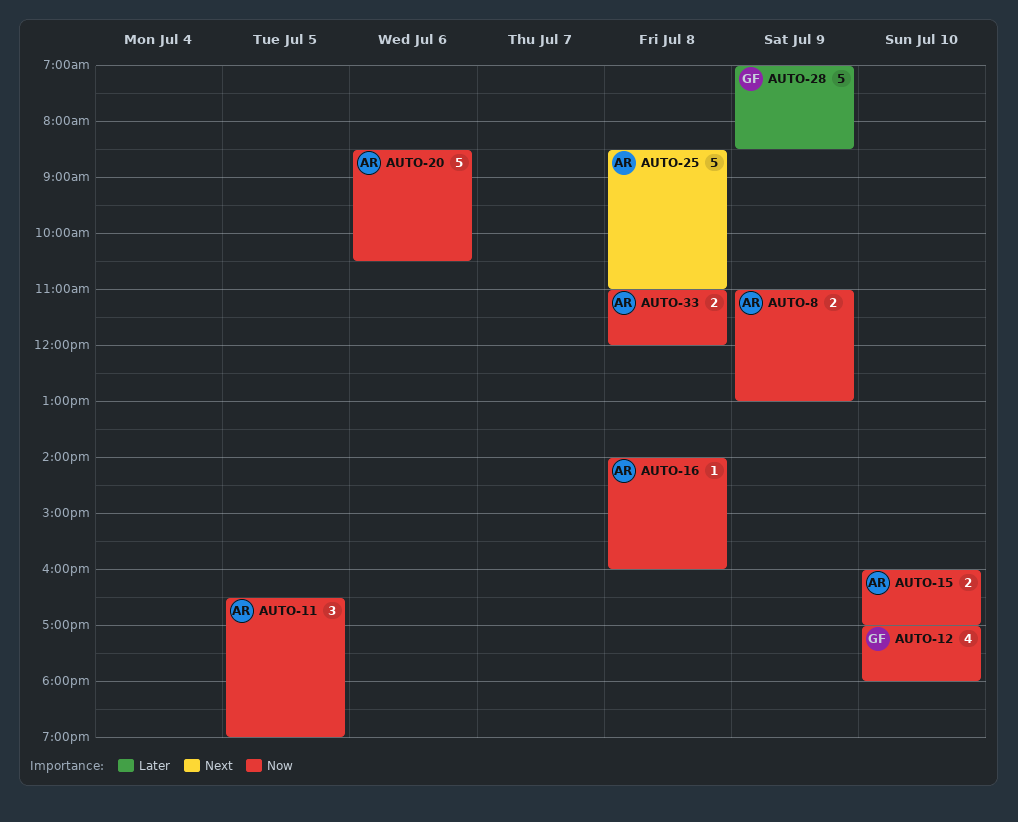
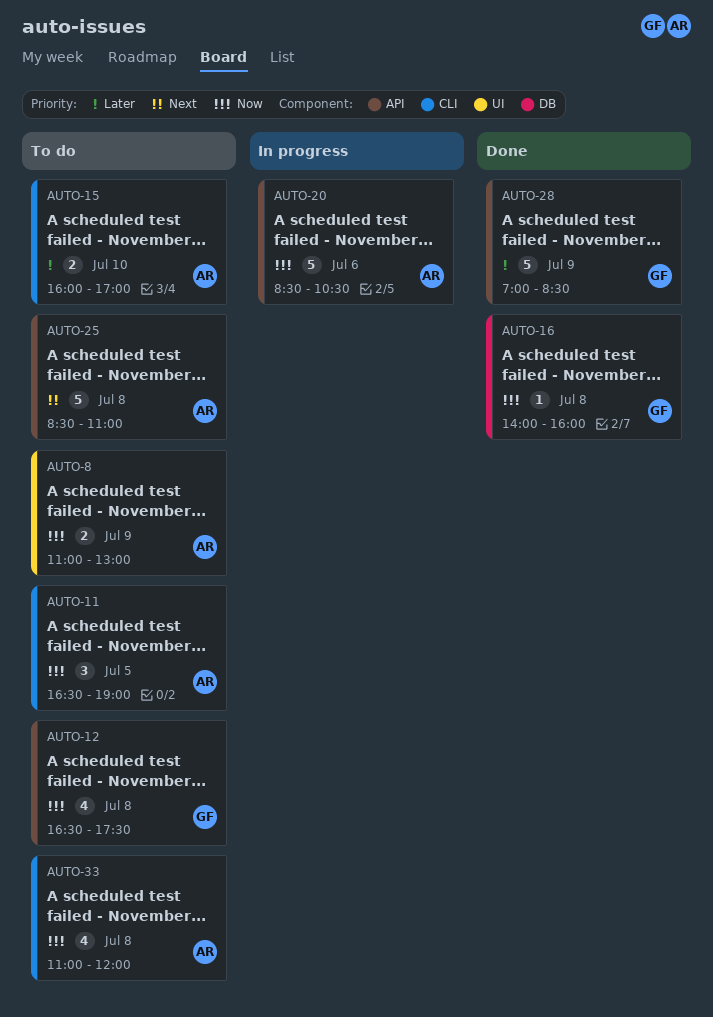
AUTO-12, day: Jul 10 -> Jul 8
AUTO-12, begins: 17:00 -> 16:30
AUTO-12, ends: 18:00 -> 17:30
AUTO-15, priority: Now -> Later
AUTO-16, owner: AR -> GF
AUTO-33, estimate: 2 -> 4

